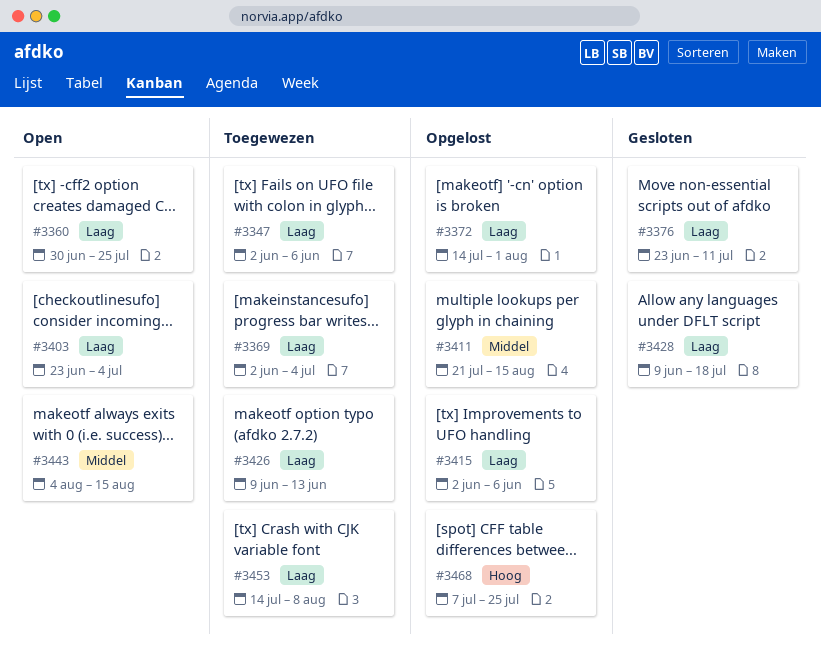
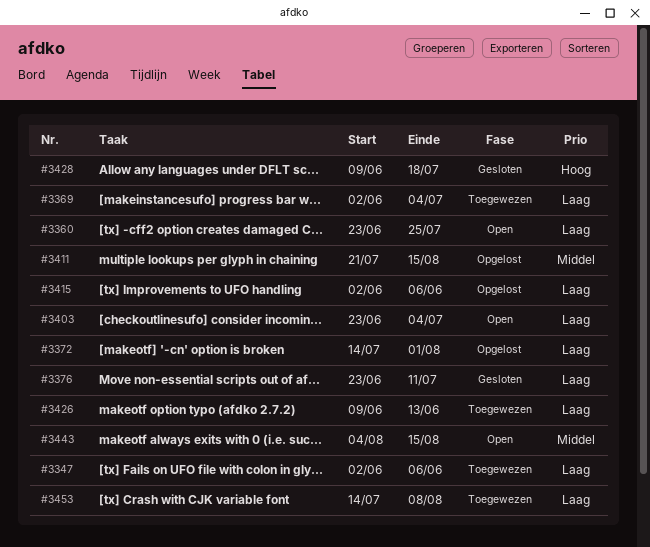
#3360, start: Jun 30 -> Jun 23
#3428, priority: Laag -> Hoog
#3468: present -> none

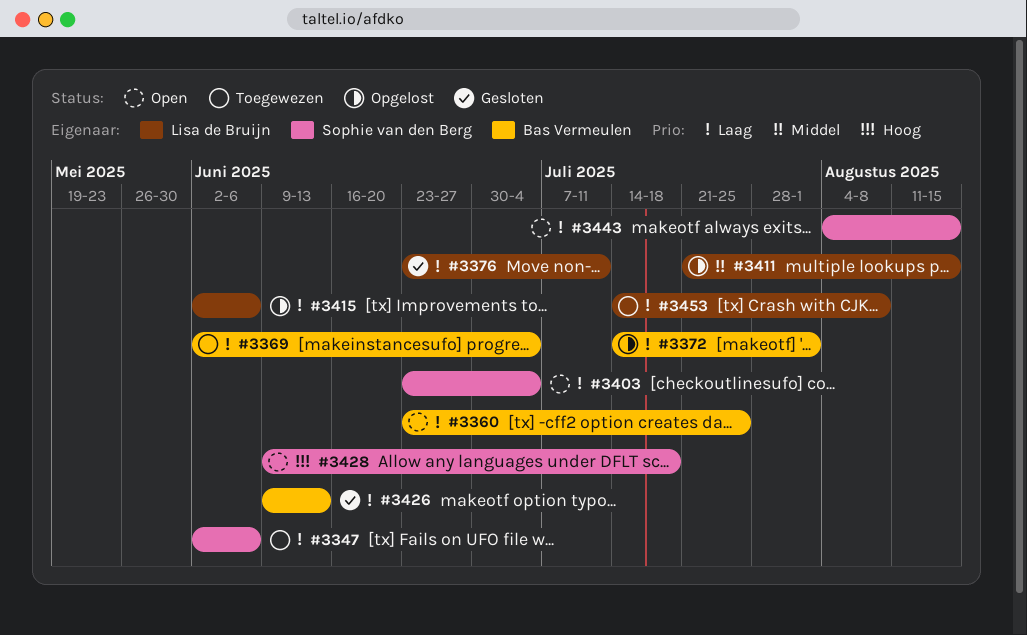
#3426, status: Toegewezen -> Gesloten
#3428, status: Gesloten -> Open
#3443, priority: Middel -> Laag

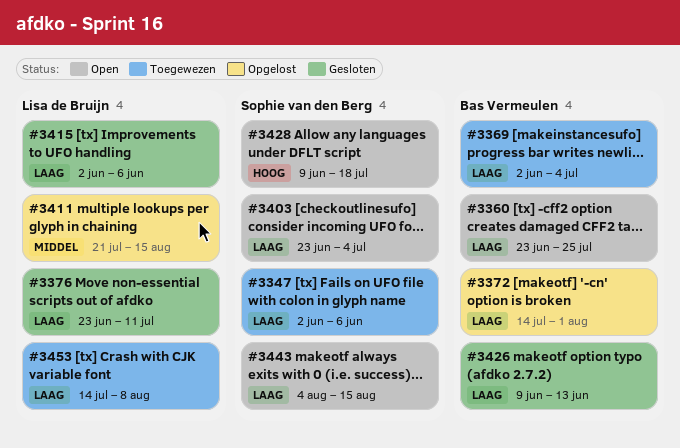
#3415, status: Opgelost -> Gesloten

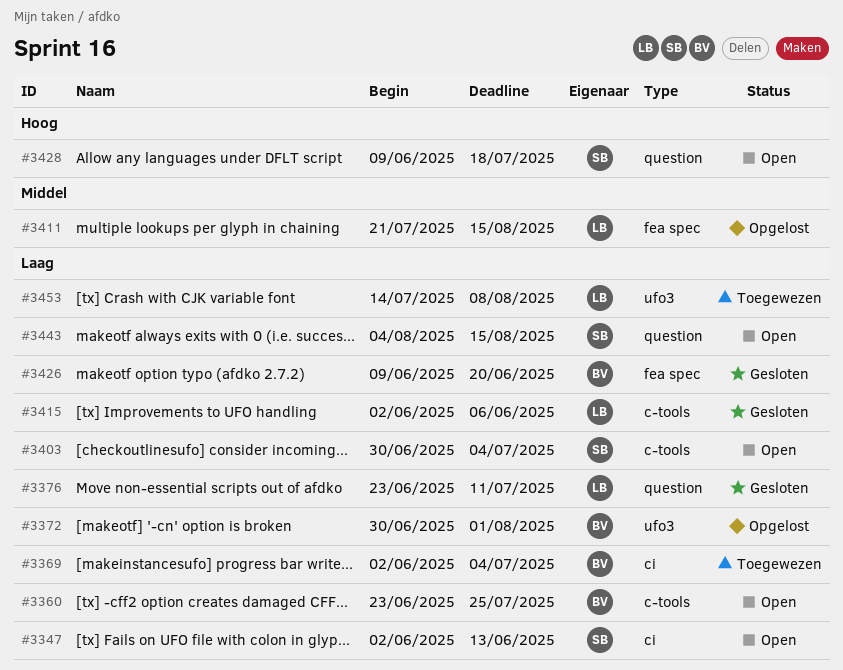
#3347, status: Toegewezen -> Open
#3347, due: Jun 6 -> Jun 13
#3372, start: Jul 14 -> Jun 30
#3403, start: Jun 23 -> Jun 30
#3426, due: Jun 13 -> Jun 20

